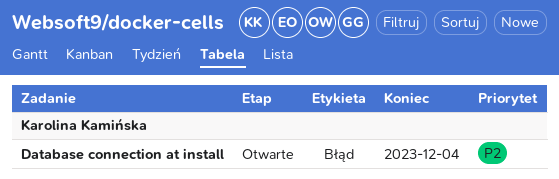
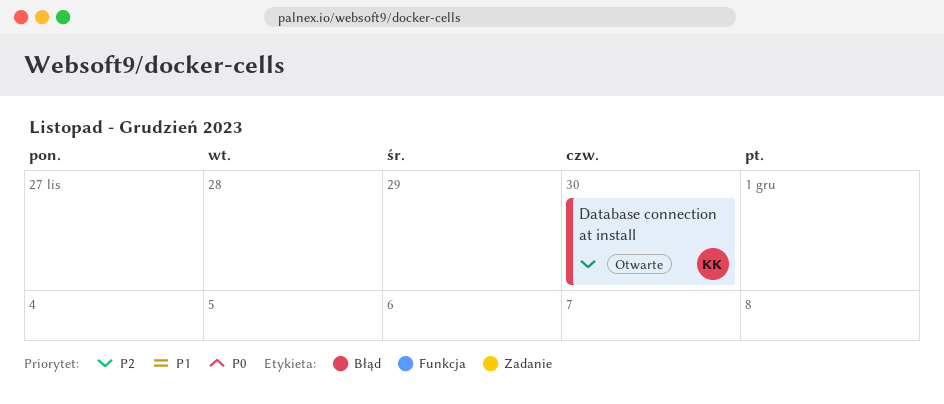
Database connection at install, due: Dec 4 -> Nov 30

